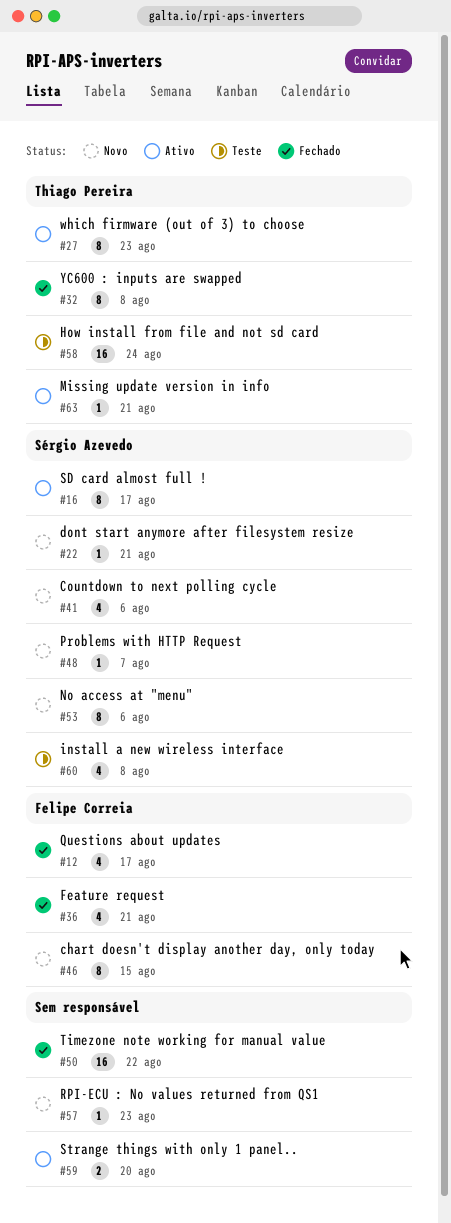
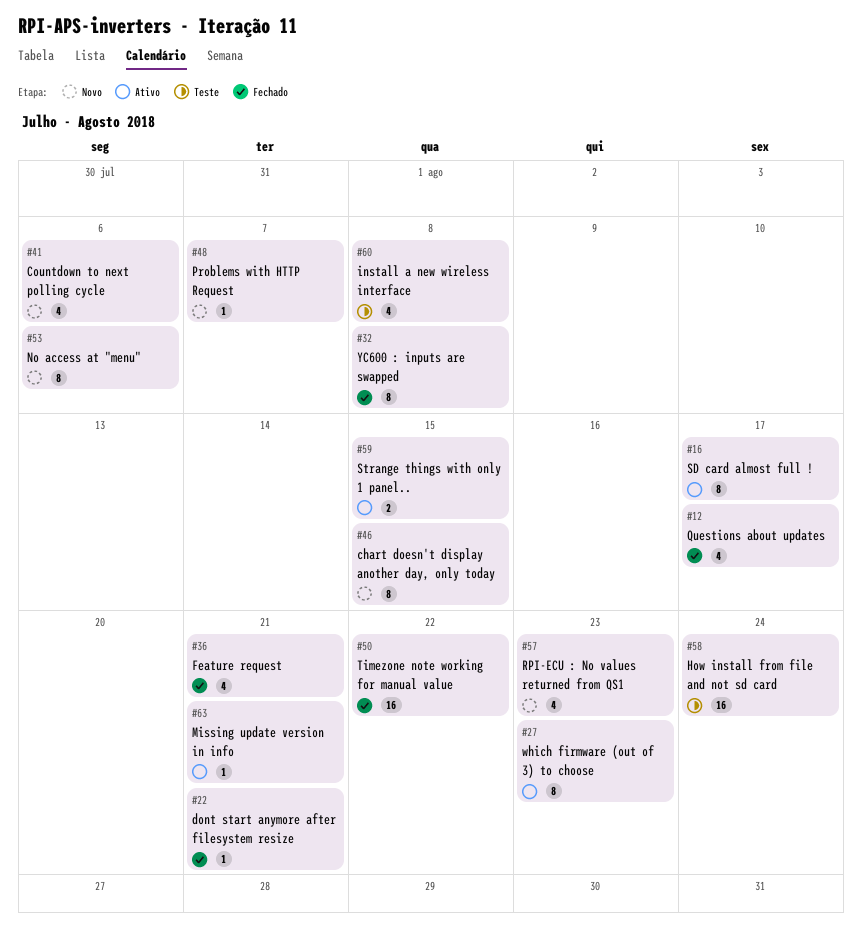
#22, status: Novo -> Fechado
#57, estimate: 1 -> 4
#59, due: Aug 20 -> Aug 15

